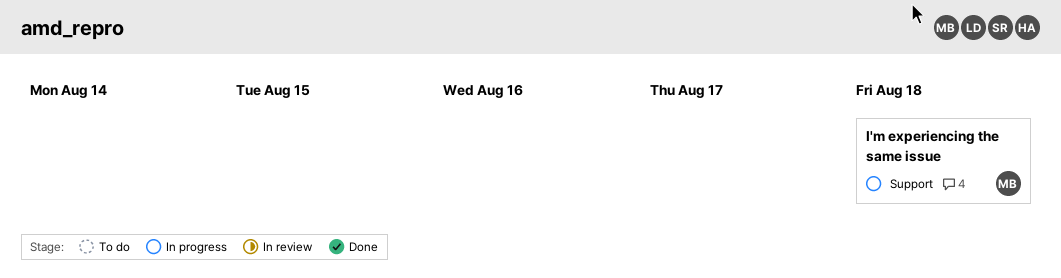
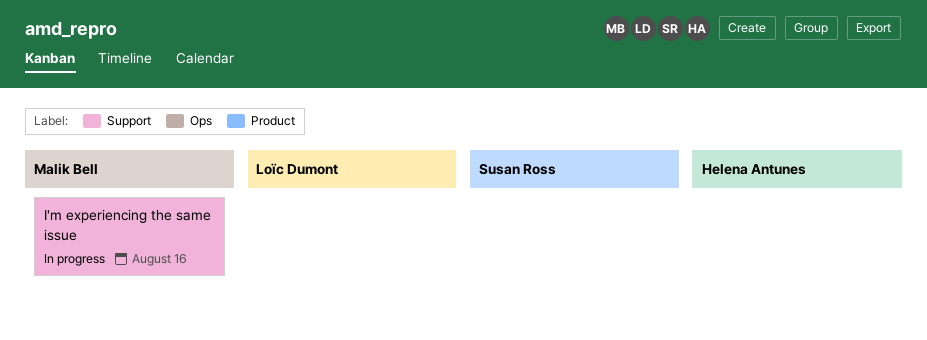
I'm experiencing the same issue, due: Aug 18 -> Aug 16

